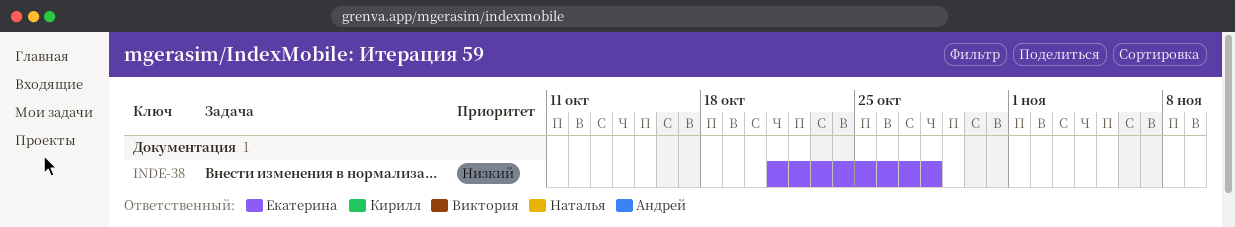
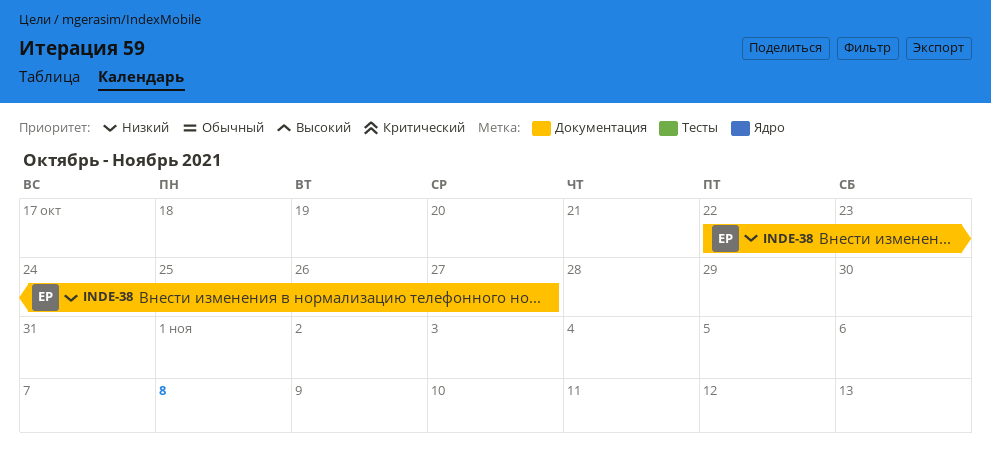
INDE-38, start: Oct 21 -> Oct 22
INDE-38, due: Oct 28 -> Oct 27

